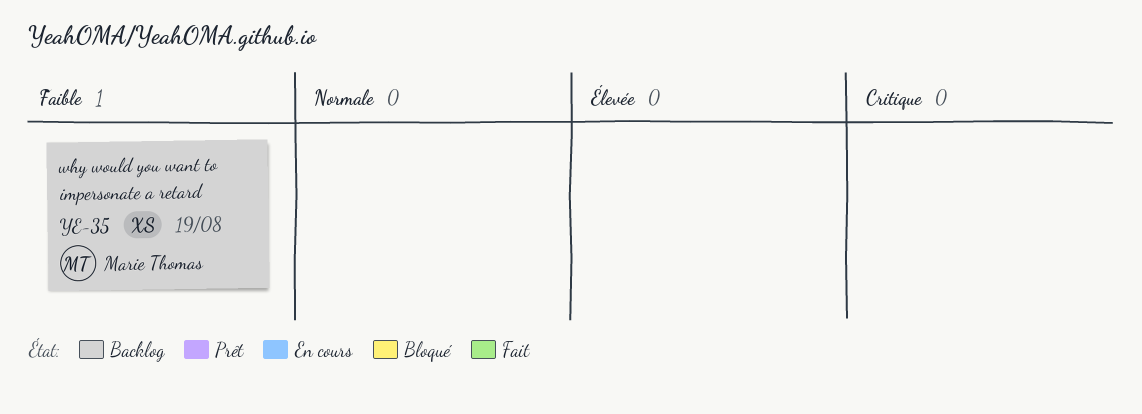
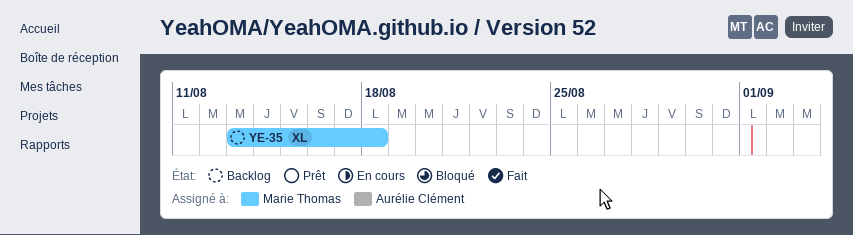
YE-35, estimate: XS -> XL
YE-35, due: Aug 19 -> Aug 18

